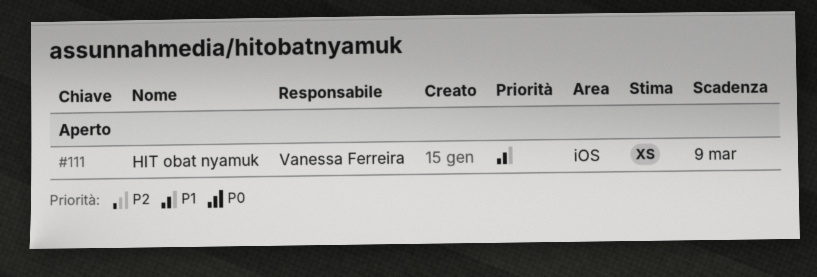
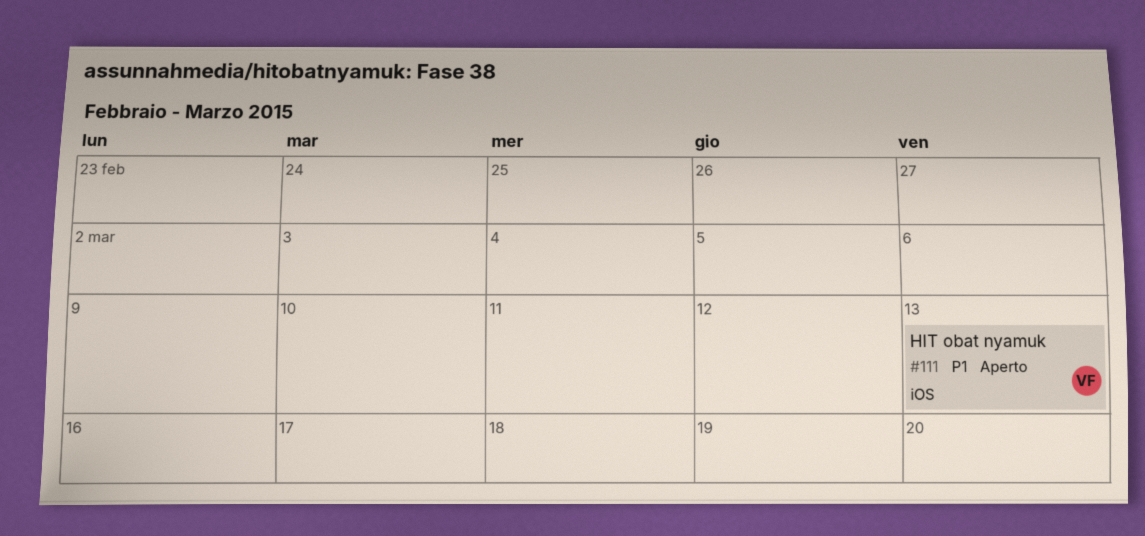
#111, due: Mar 9 -> Mar 13

